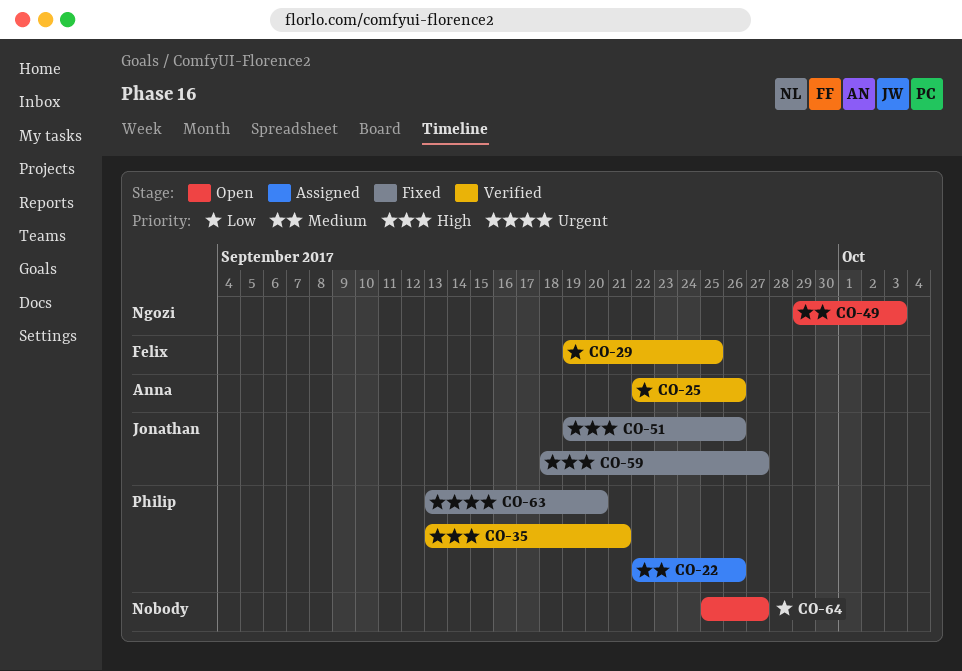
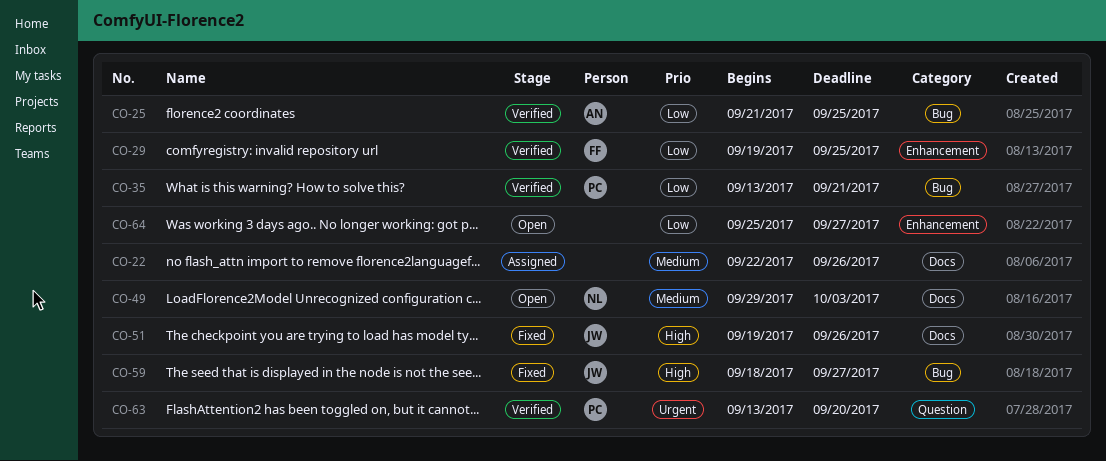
CO-22, owner: Philip -> none
CO-25, start: Sep 22 -> Sep 21
CO-25, due: Sep 26 -> Sep 25
CO-35, priority: High -> Low
CO-63, status: Fixed -> Verified

